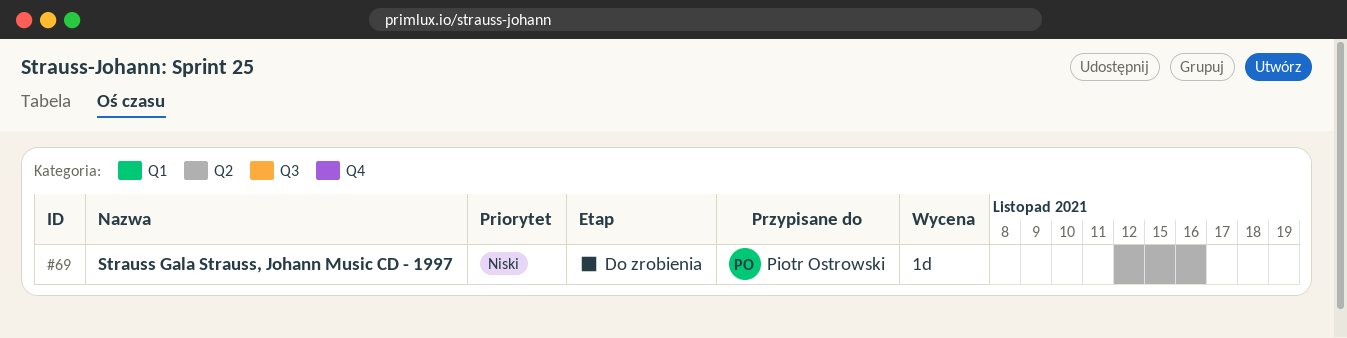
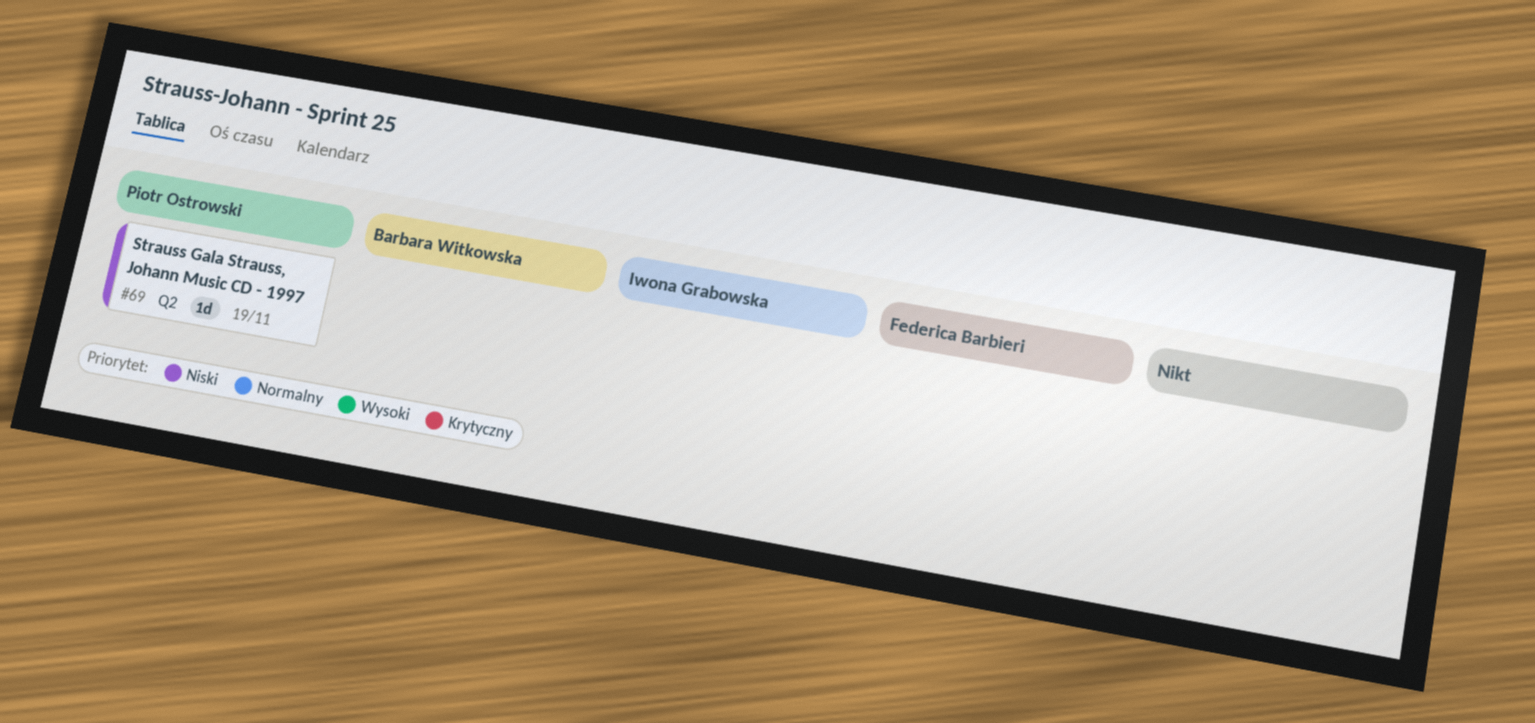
#69, due: Nov 16 -> Nov 19

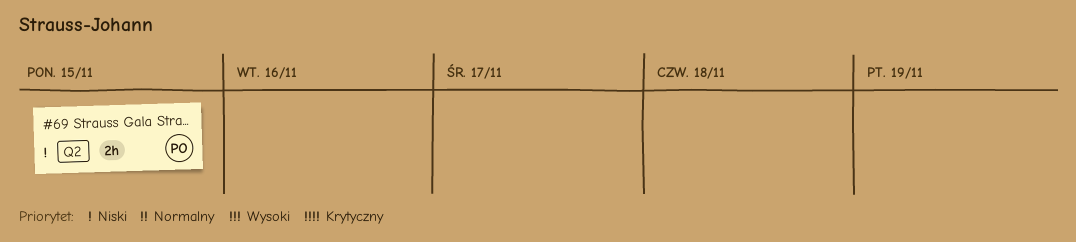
#69, estimate: 1d -> 2h
#69, due: Nov 19 -> Nov 15

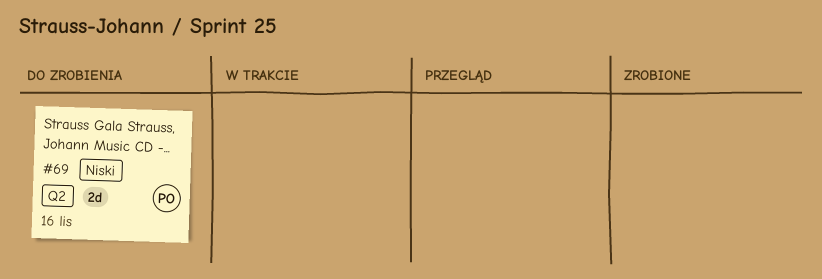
#69, estimate: 2h -> 2d
#69, due: Nov 15 -> Nov 16

